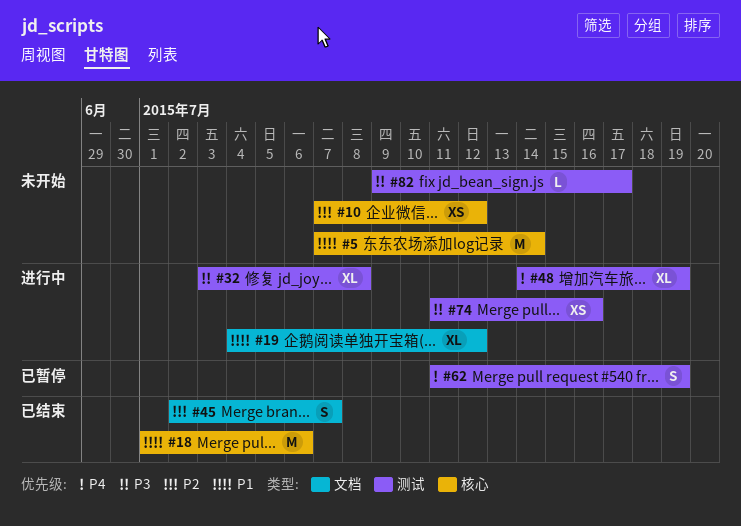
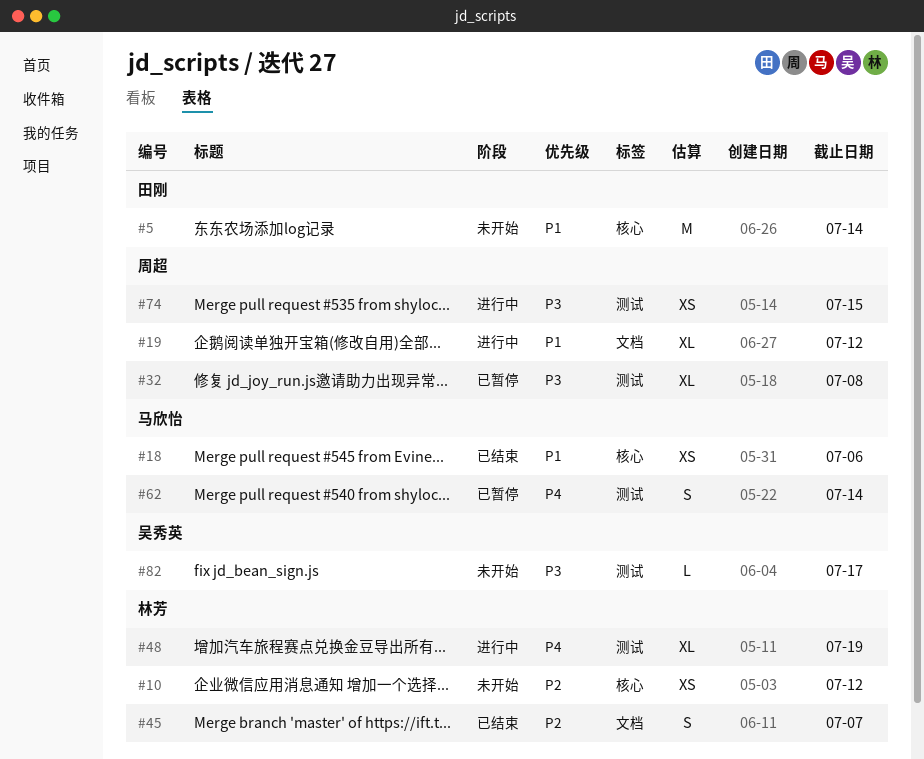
#18, estimate: M -> XS
#32, status: 进行中 -> 已暂停
#62, due: Jul 19 -> Jul 14
#74, due: Jul 16 -> Jul 15

